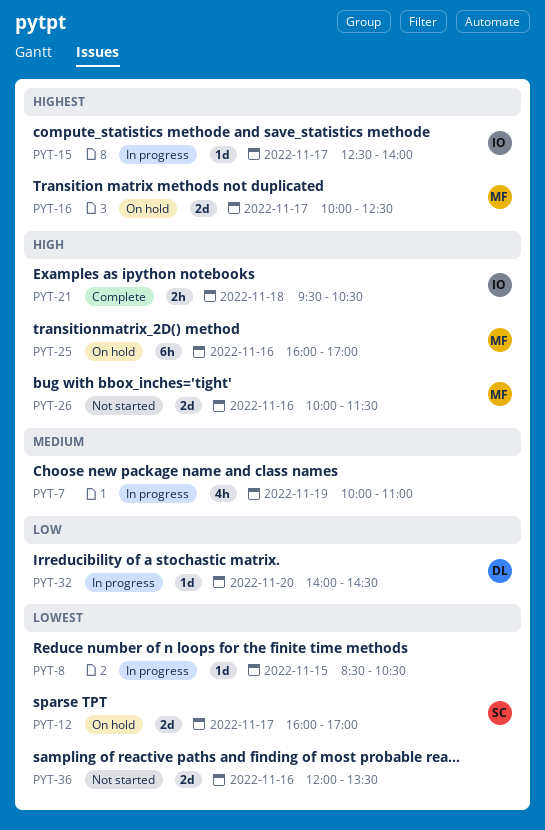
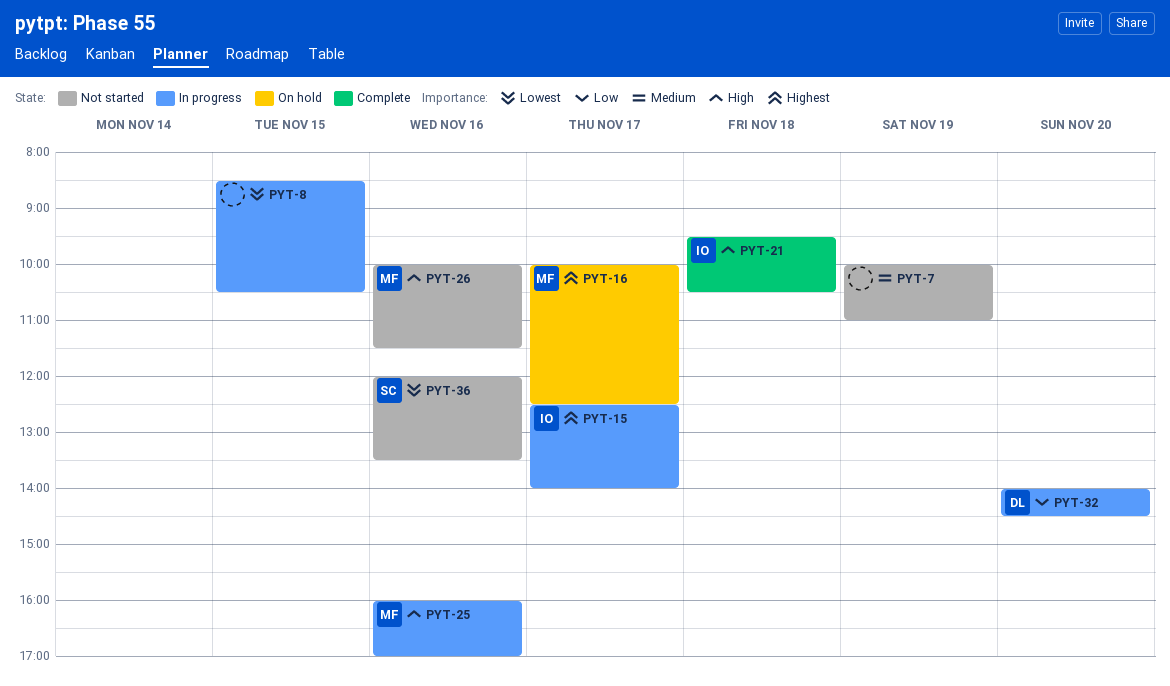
PYT-7, status: In progress -> Not started
PYT-12: present -> none
PYT-25, status: On hold -> In progress
PYT-36, owner: none -> SC

